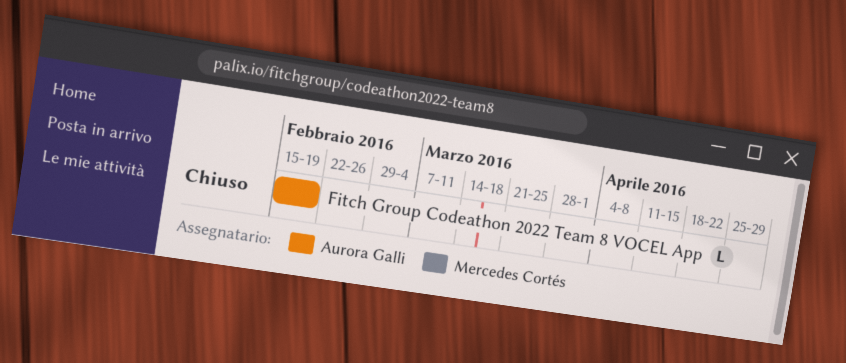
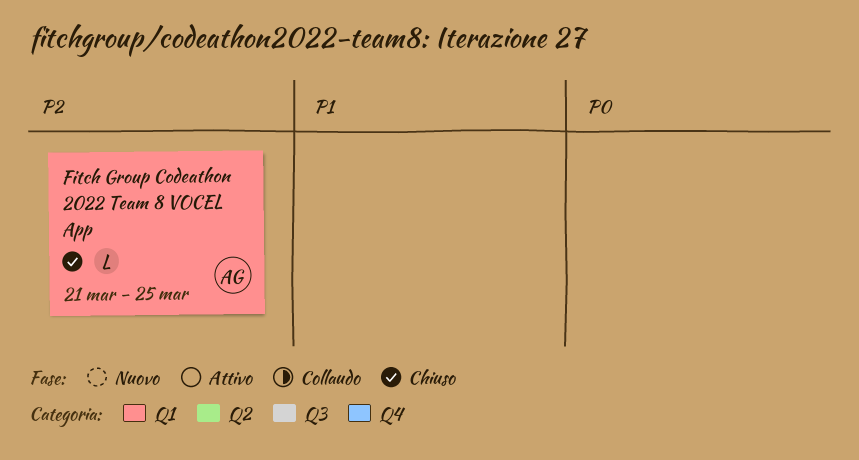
Fitch Group Codeathon 2022 Team 8 VOCEL App, start: Feb 15 -> Mar 21
Fitch Group Codeathon 2022 Team 8 VOCEL App, due: Feb 19 -> Mar 25

